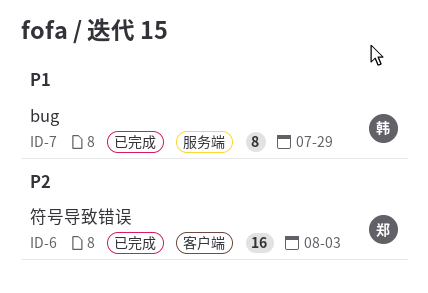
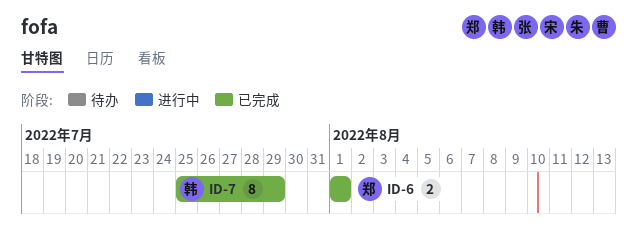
ID-6, estimate: 16 -> 2
ID-6, due: Aug 3 -> Aug 1

